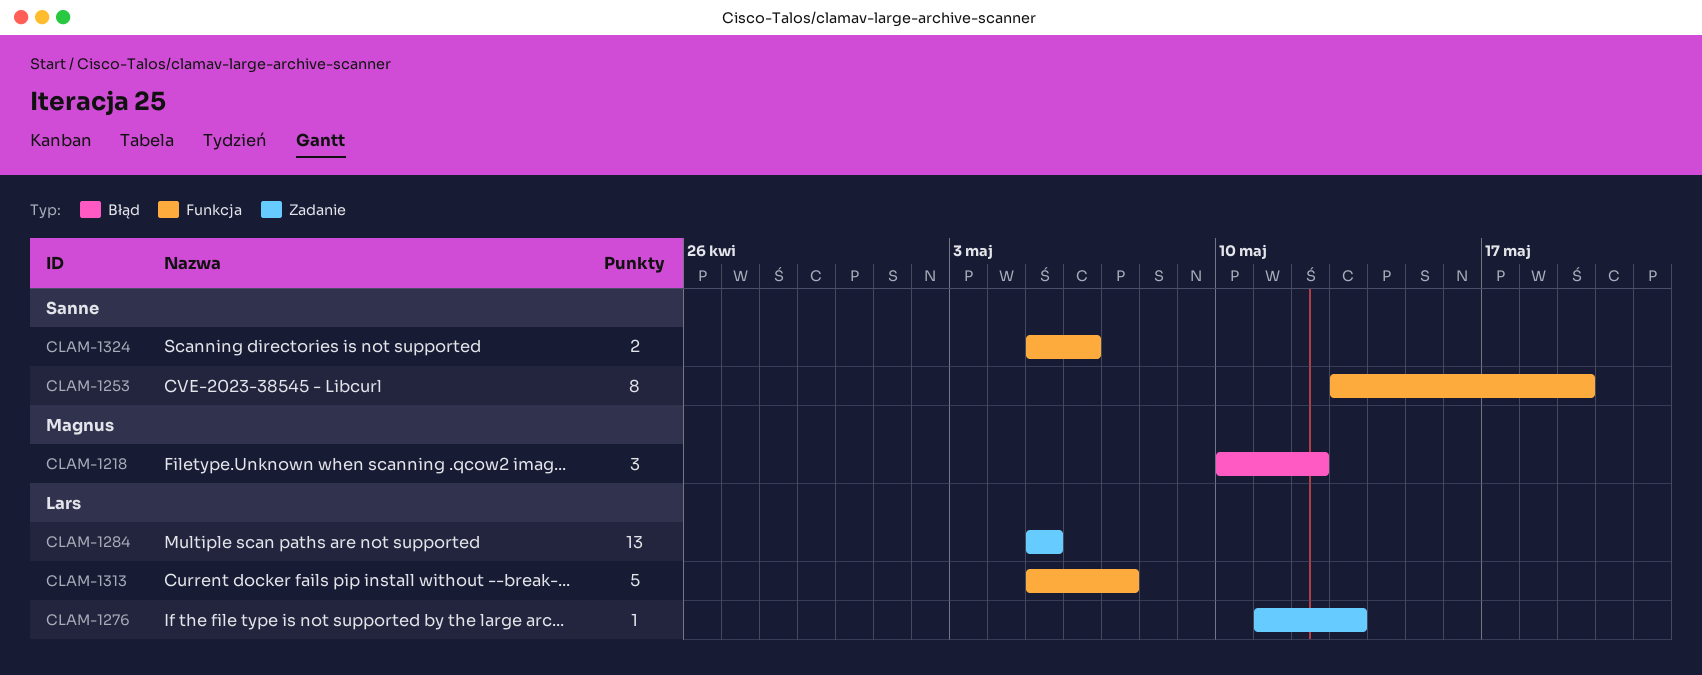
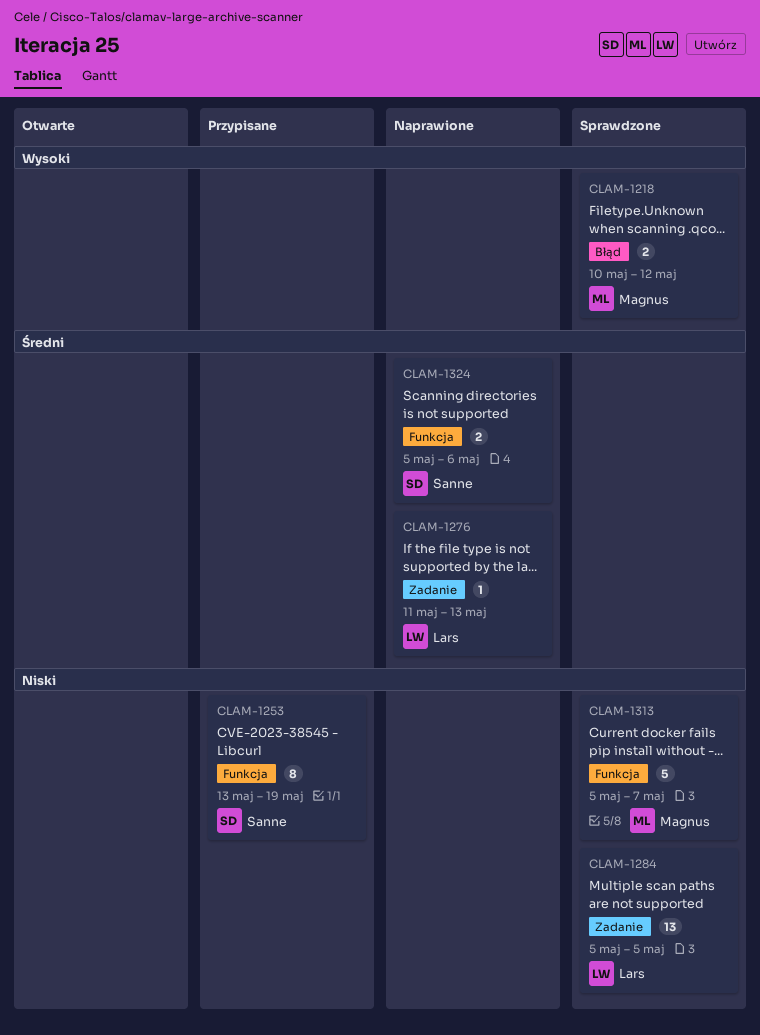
CLAM-1218, estimate: 3 -> 2
CLAM-1313, owner: Lars -> Magnus

